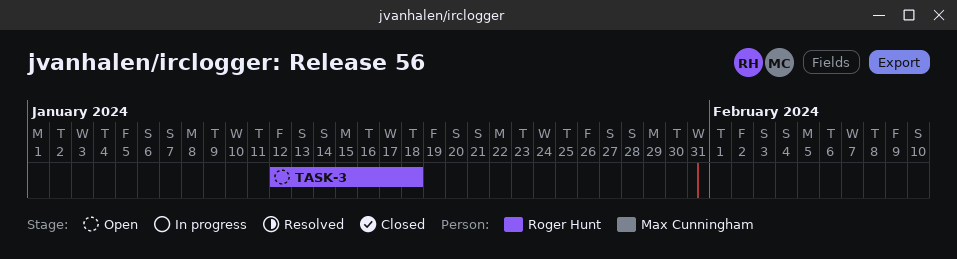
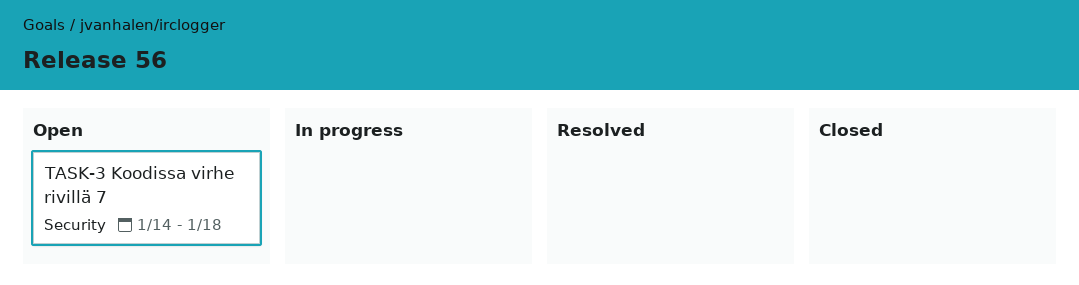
TASK-3, start: Jan 12 -> Jan 14

